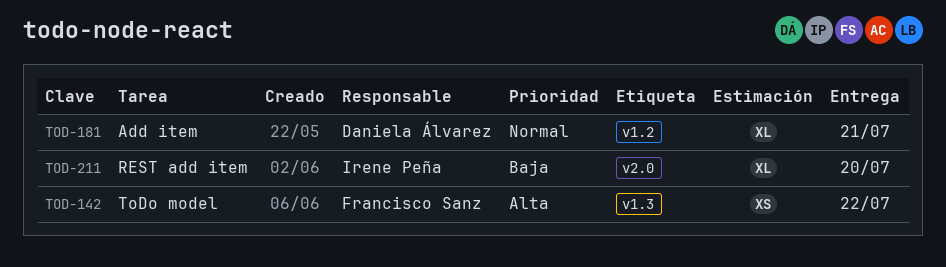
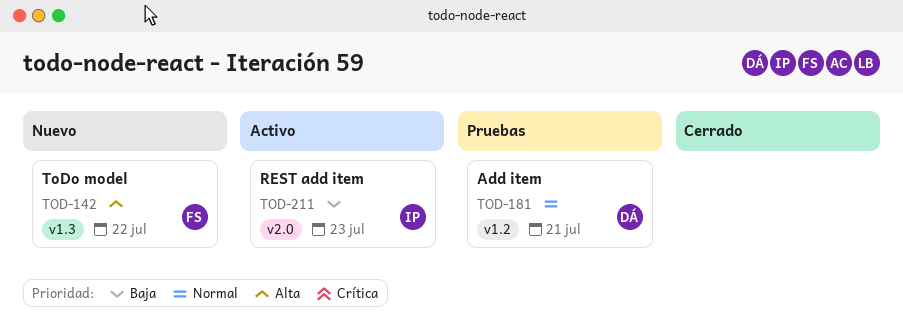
TOD-211, due: Jul 20 -> Jul 23

